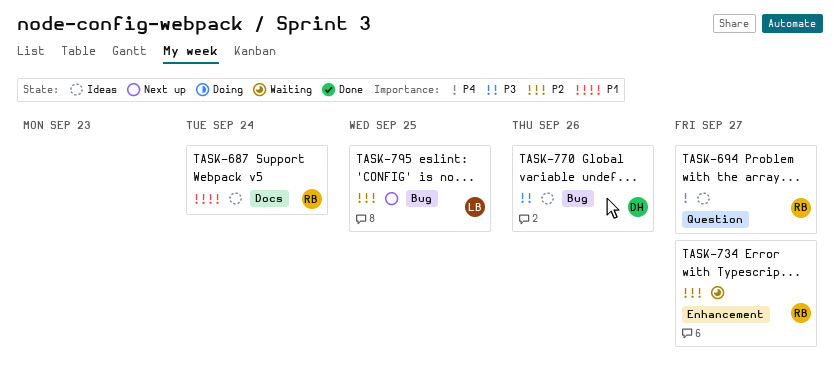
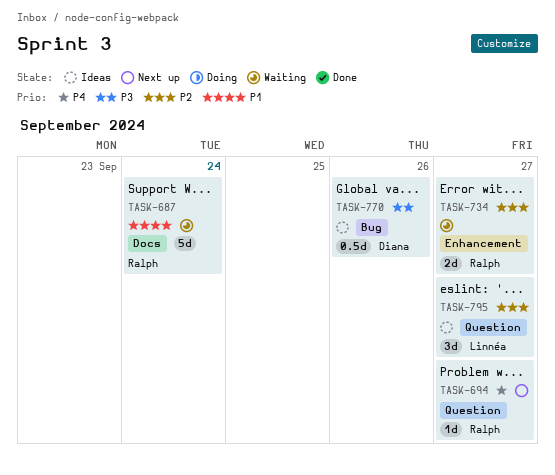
TASK-687, status: Ideas -> Waiting
TASK-694, status: Ideas -> Next up
TASK-795, status: Next up -> Ideas
TASK-795, label: Bug -> Question
TASK-795, due: Sep 25 -> Sep 27

